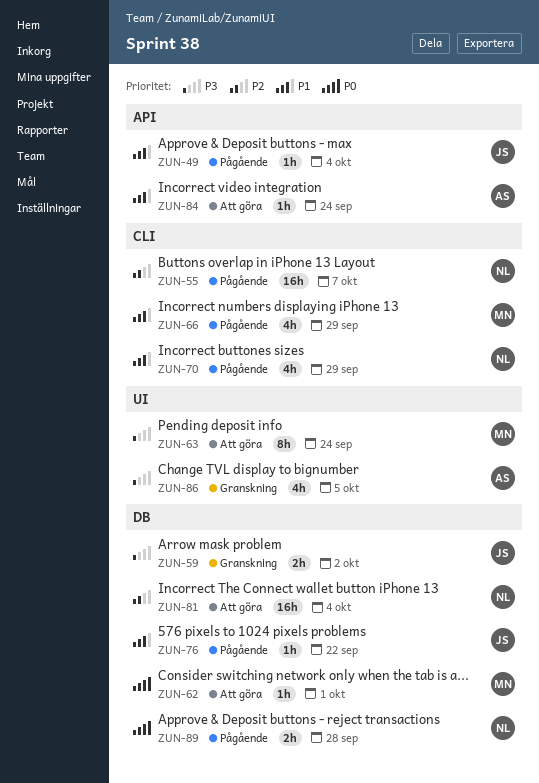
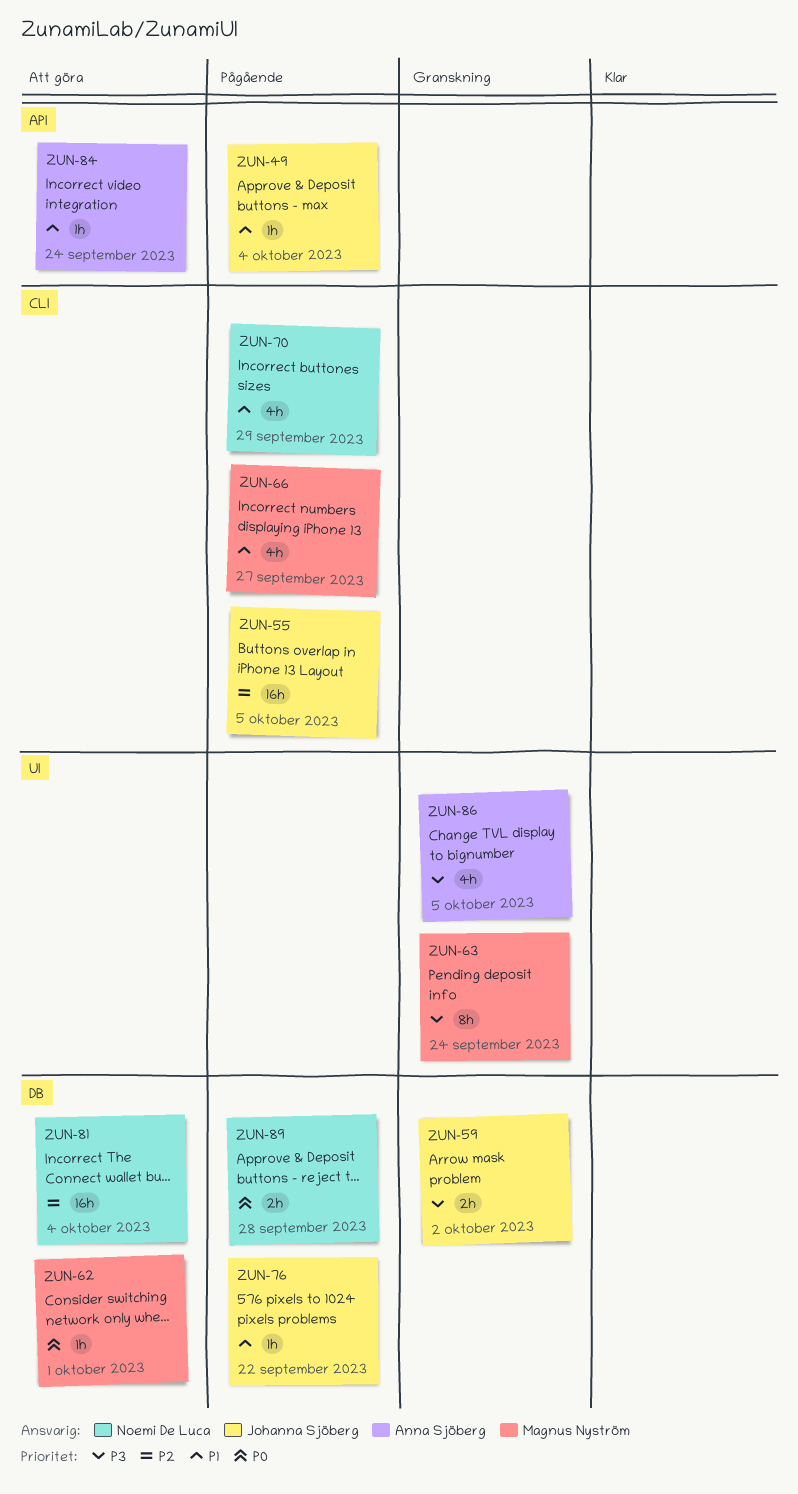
ZUN-55, owner: Noemi De Luca -> Johanna Sjöberg
ZUN-55, due: Oct 7 -> Oct 5
ZUN-63, status: Att göra -> Granskning
ZUN-66, due: Sep 29 -> Sep 27

